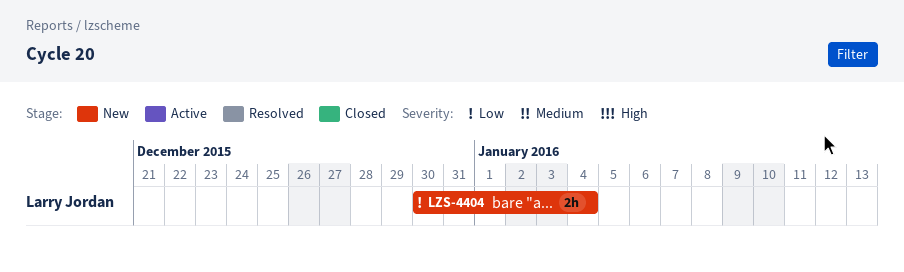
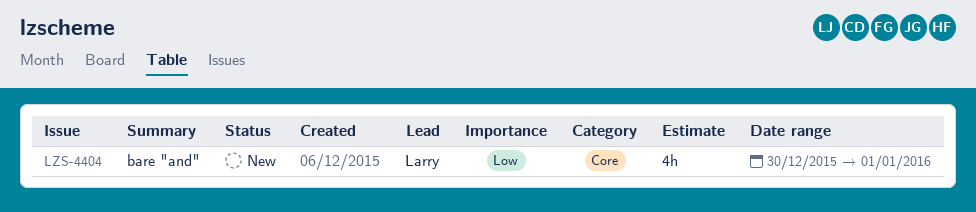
LZS-4404, estimate: 2h -> 4h
LZS-4404, due: Jan 4 -> Jan 1

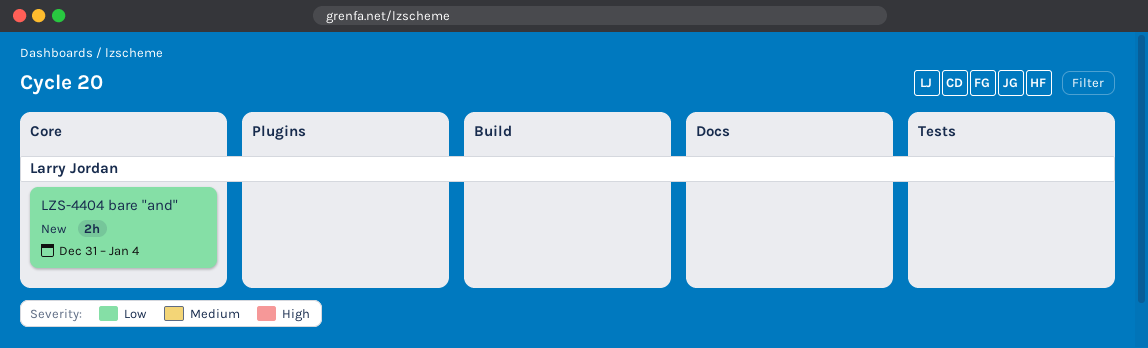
LZS-4404, estimate: 4h -> 2h
LZS-4404, start: Dec 30 -> Dec 31
LZS-4404, due: Jan 1 -> Jan 4

